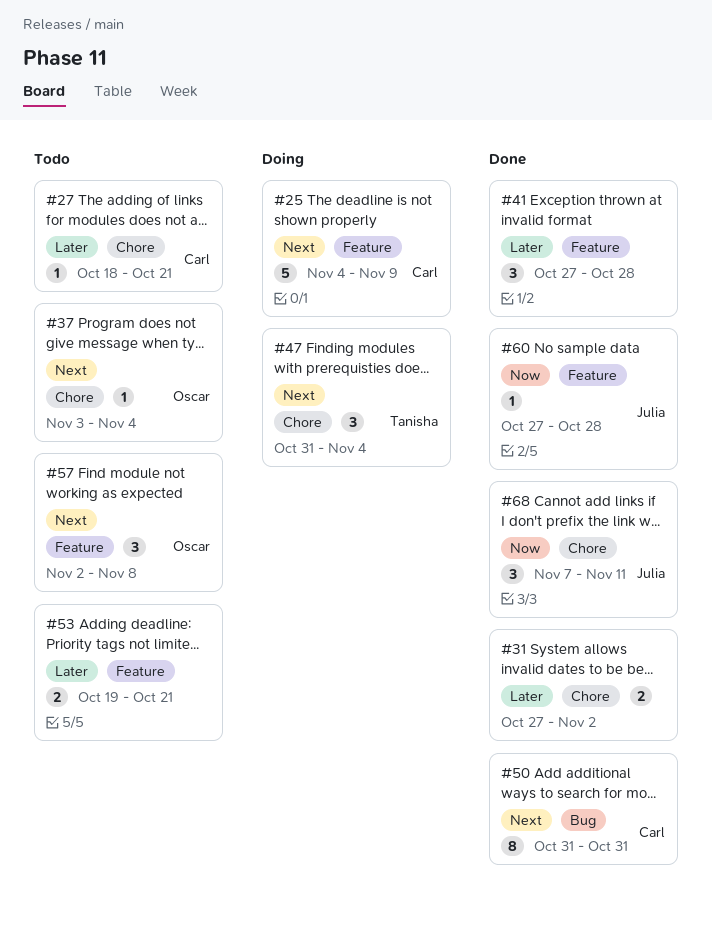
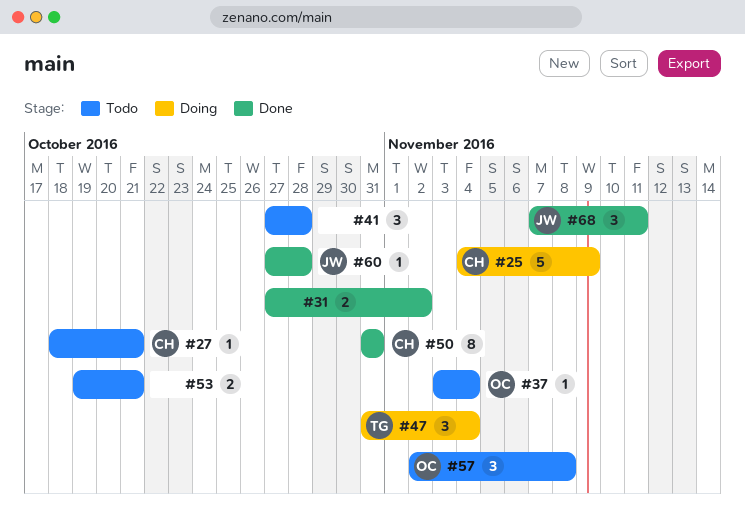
#41, status: Done -> Todo

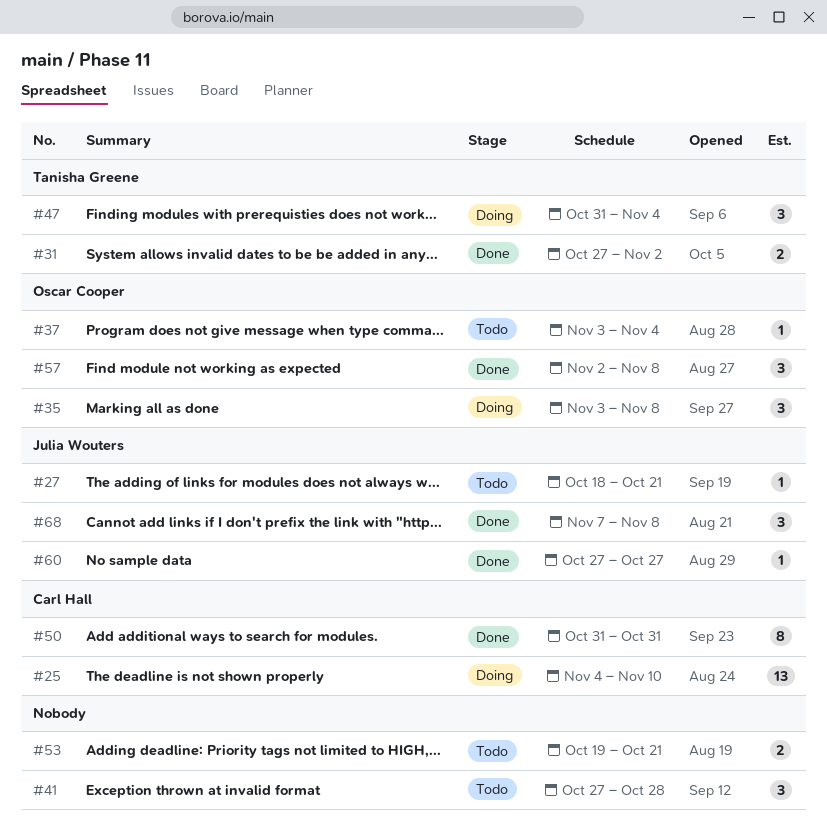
#25, estimate: 5 -> 13
#25, due: Nov 9 -> Nov 10
#27, owner: Carl Hall -> Julia Wouters
#31, owner: none -> Tanisha Greene
#35: none -> present
#57, status: Todo -> Done
#60, due: Oct 28 -> Oct 27
#68, due: Nov 11 -> Nov 8

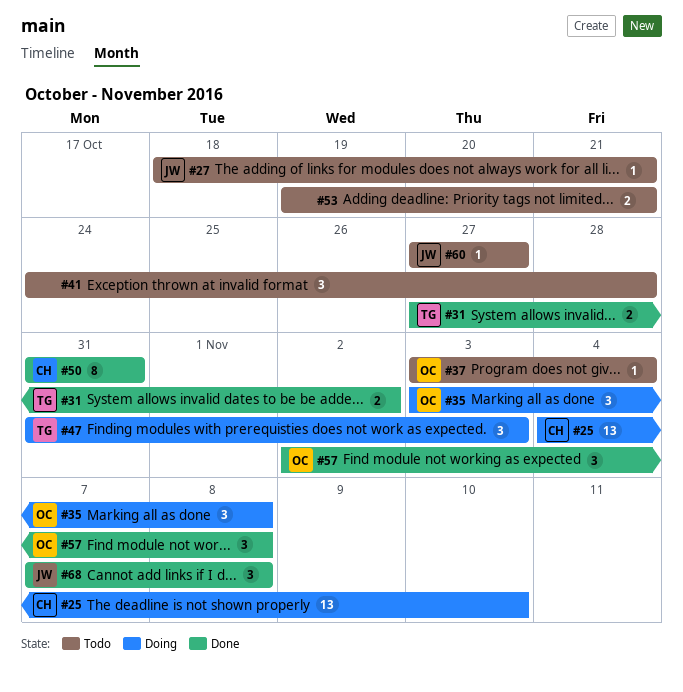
#41, start: Oct 27 -> Oct 24
#47, due: Nov 4 -> Nov 3
#60, status: Done -> Todo

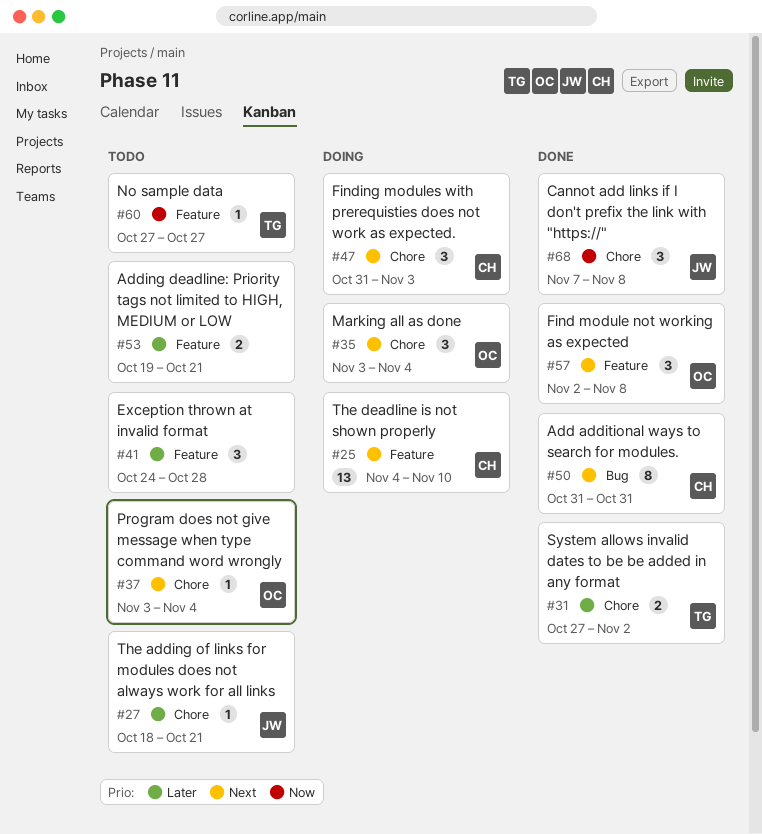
#35, due: Nov 8 -> Nov 4
#47, owner: TG -> CH
#60, owner: JW -> TG

